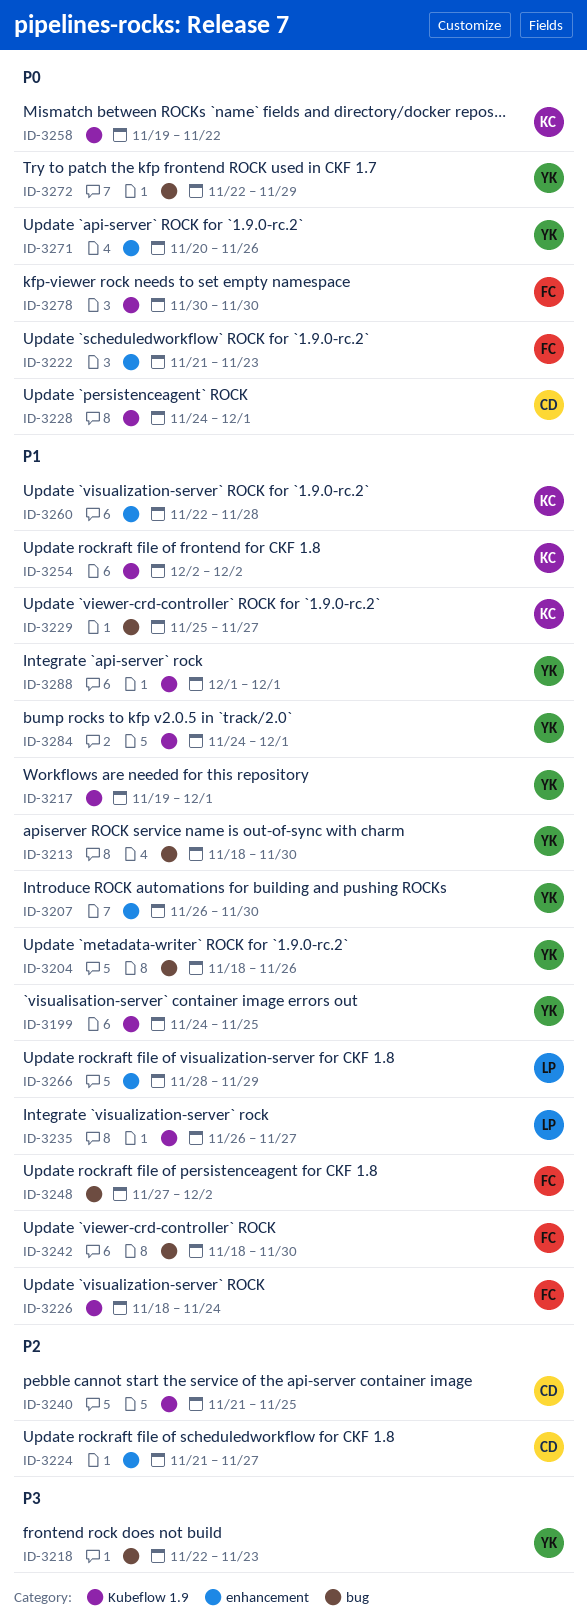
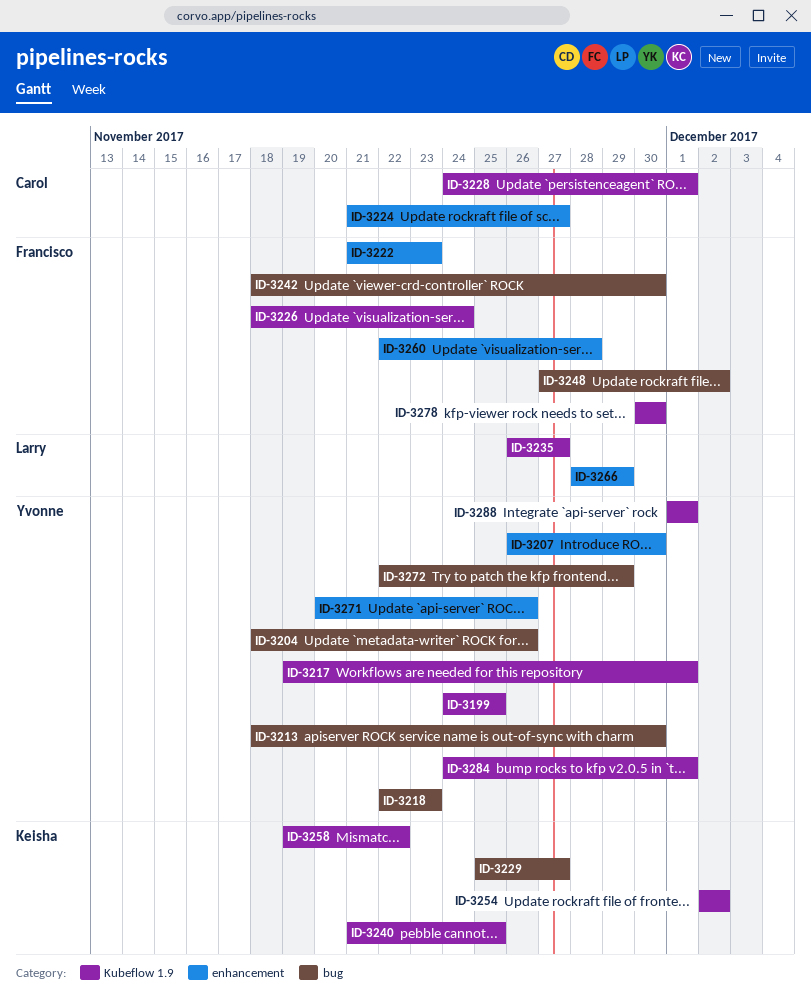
ID-3240, owner: Carol -> Keisha
ID-3260, owner: Keisha -> Francisco

